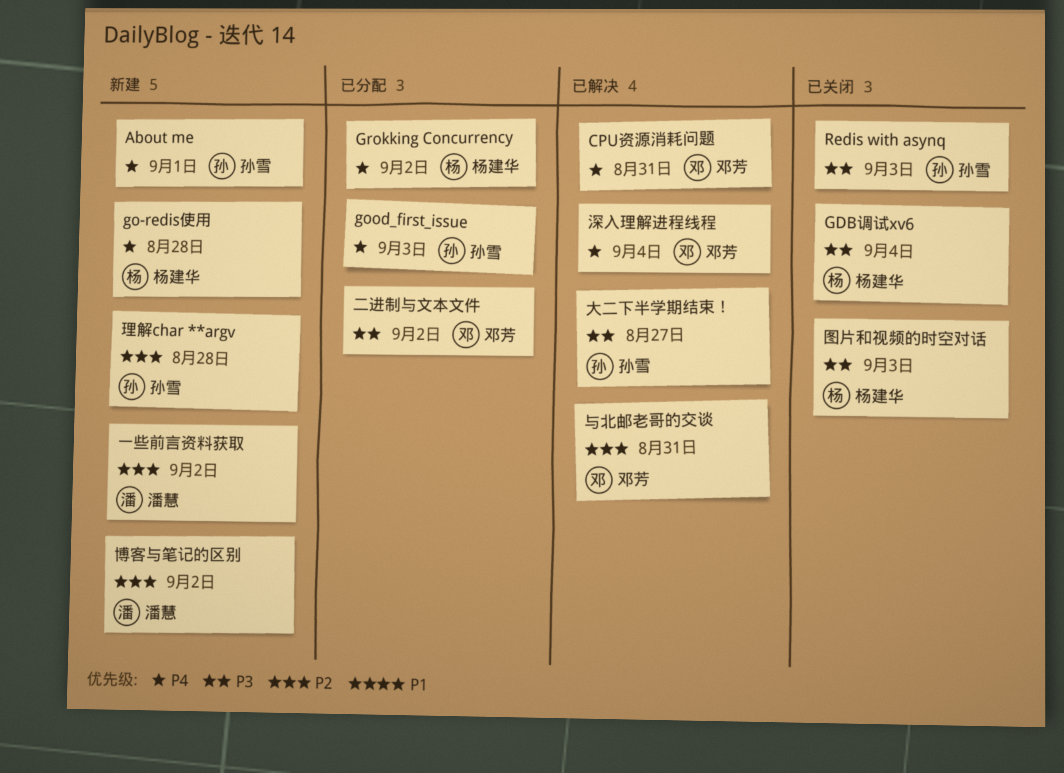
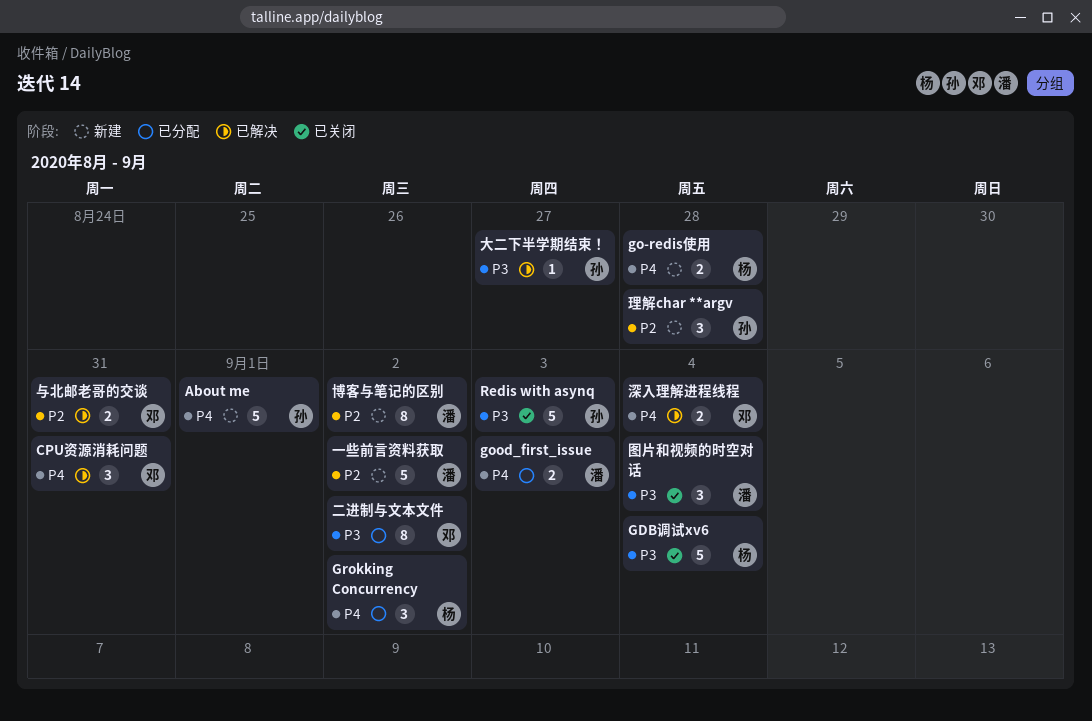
good_first_issue, owner: 孙雪 -> 潘慧
图片和视频的时空对话, owner: 杨建华 -> 潘慧
图片和视频的时空对话, due: Sep 3 -> Sep 4

